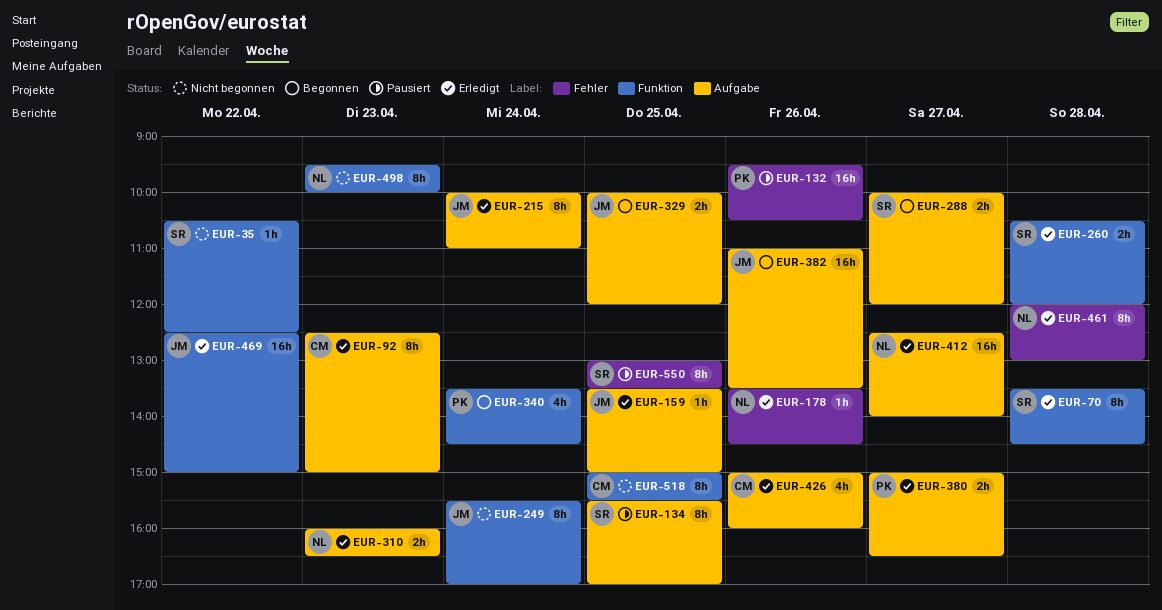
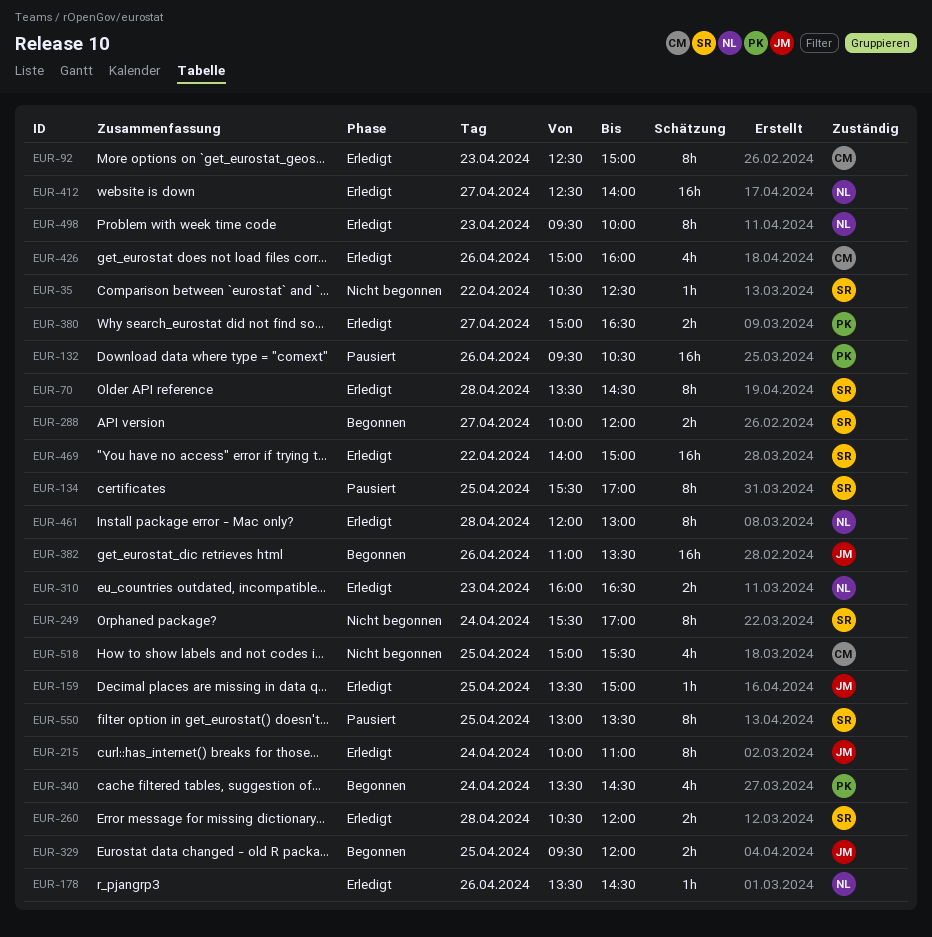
EUR-249, owner: JM -> SR
EUR-329, begins: 10:00 -> 09:30
EUR-469, owner: JM -> SR
EUR-469, begins: 12:30 -> 14:00
EUR-498, status: Nicht begonnen -> Erledigt
EUR-518, estimate: 8h -> 4h

